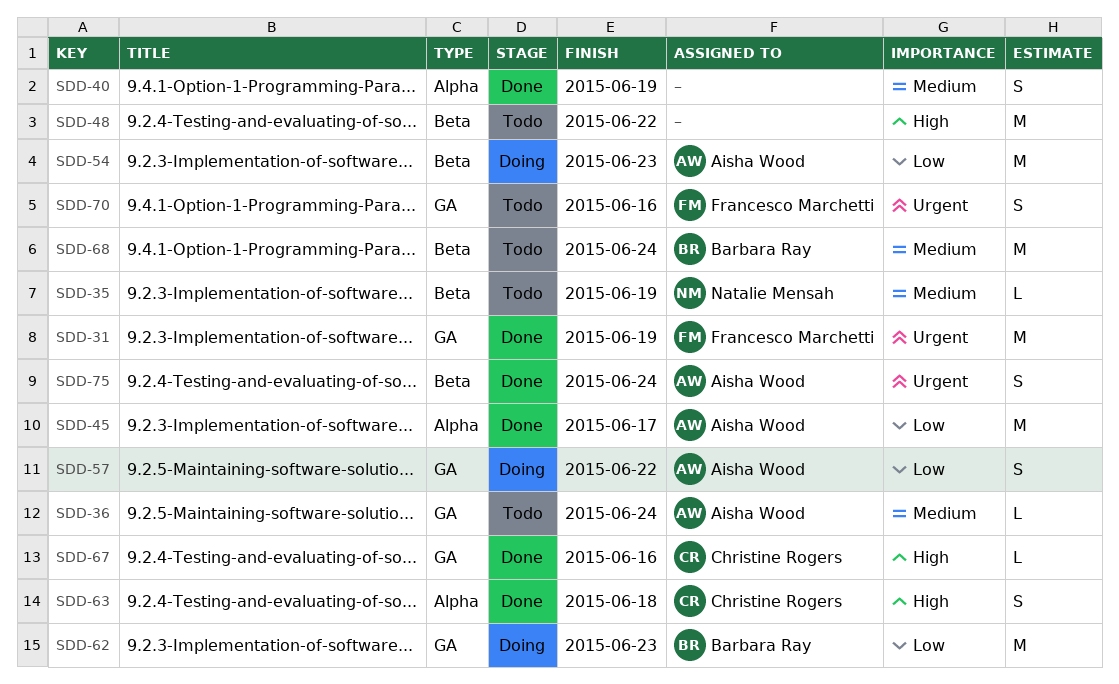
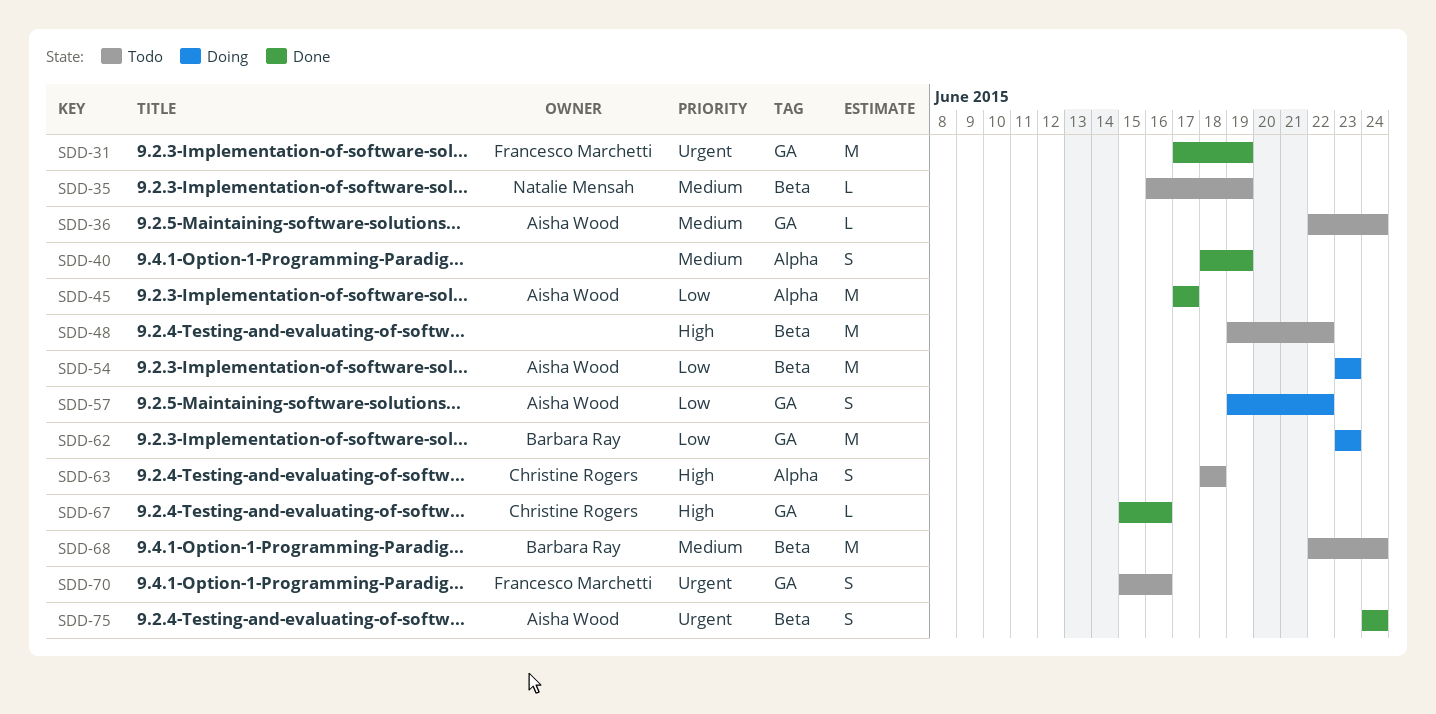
SDD-63, status: Done -> Todo

